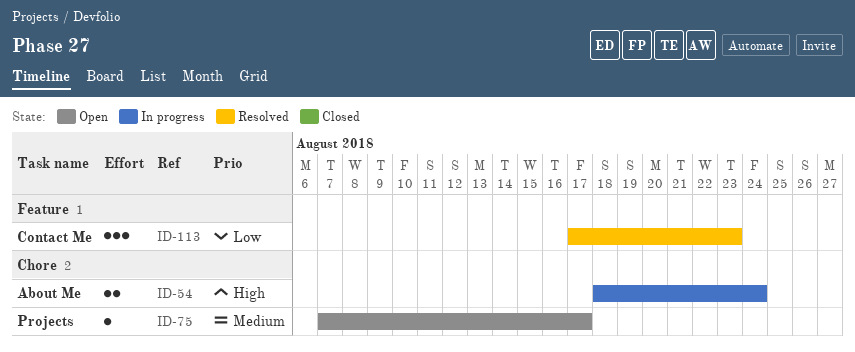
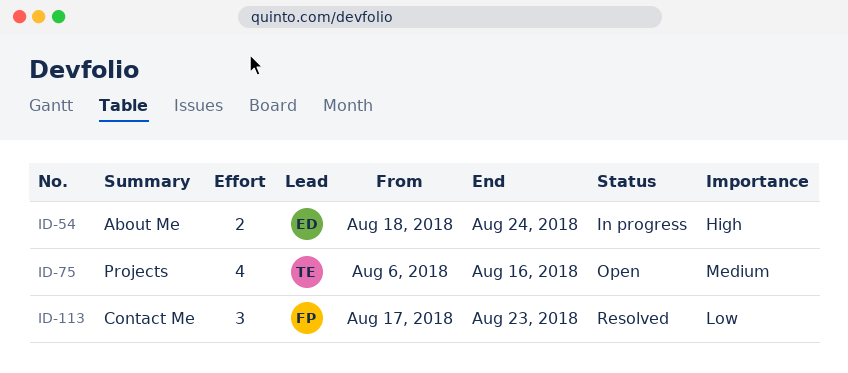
ID-75, estimate: 1 -> 4
ID-75, start: Aug 7 -> Aug 6
ID-75, due: Aug 17 -> Aug 16

